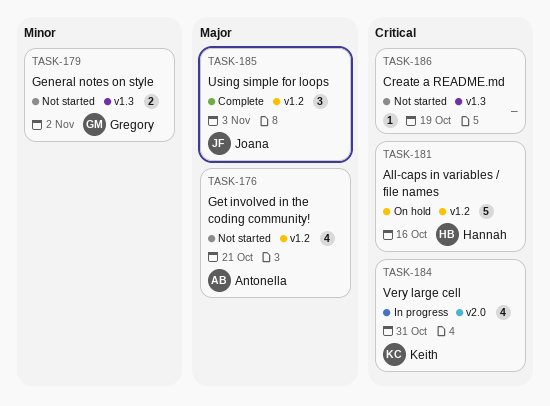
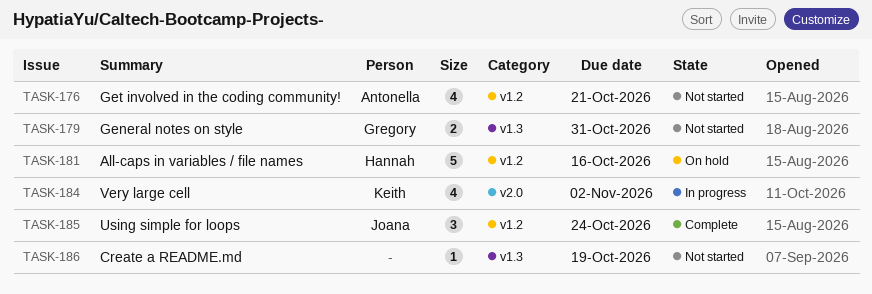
TASK-179, due: Nov 2 -> Oct 31
TASK-184, due: Oct 31 -> Nov 2
TASK-185, due: Nov 3 -> Oct 24

